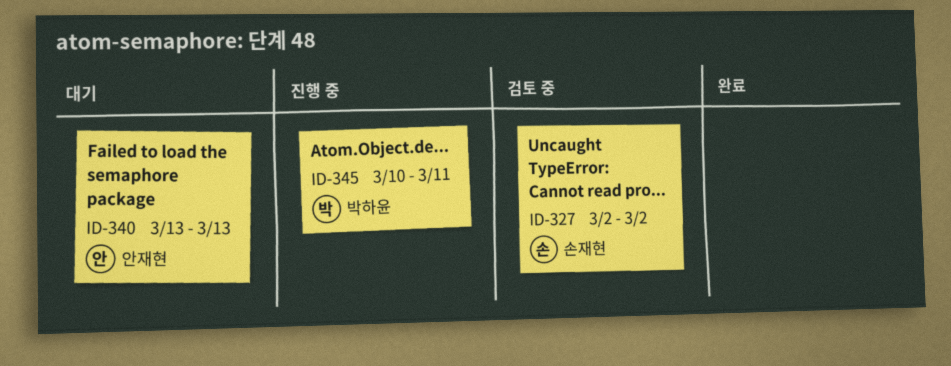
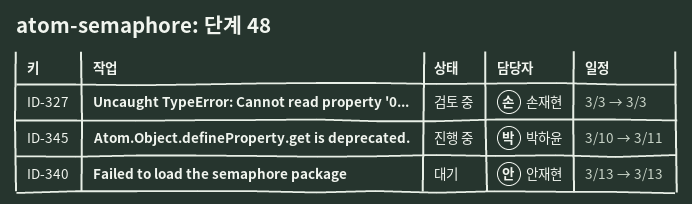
ID-327, start: Mar 2 -> Mar 3
ID-327, due: Mar 2 -> Mar 3

